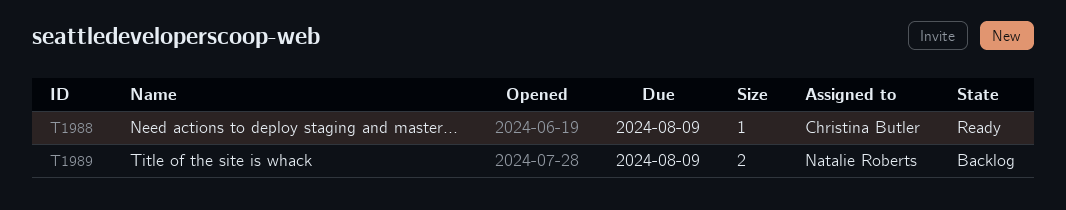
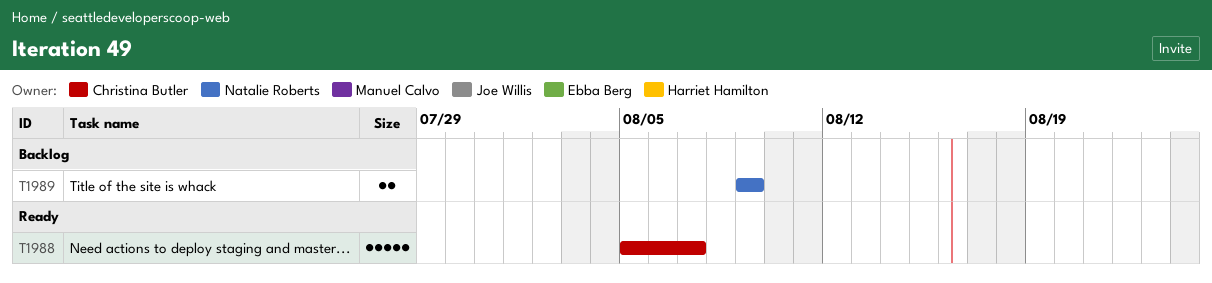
T1988, estimate: 1 -> 5
T1988, due: Aug 9 -> Aug 7

